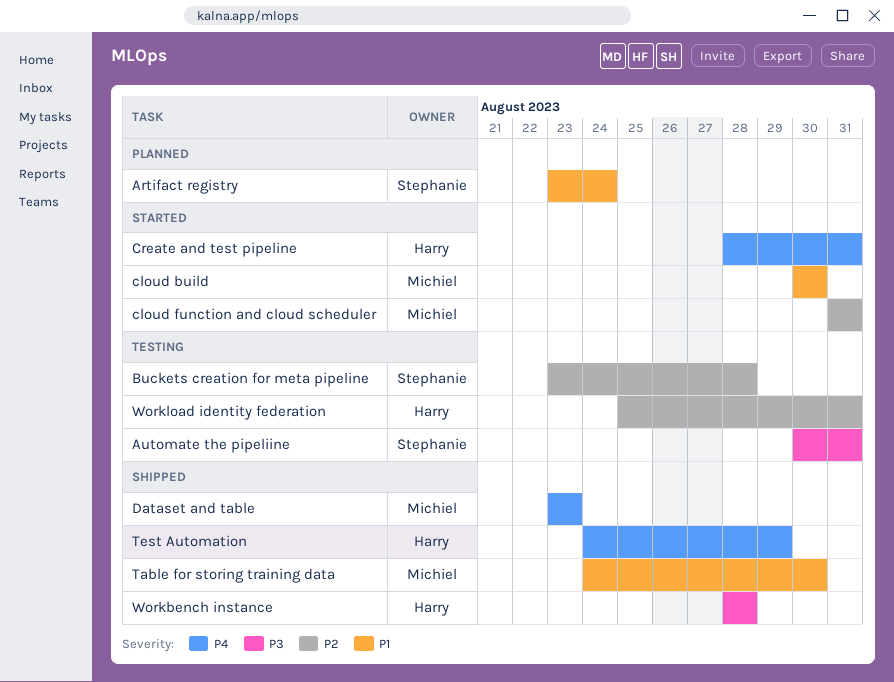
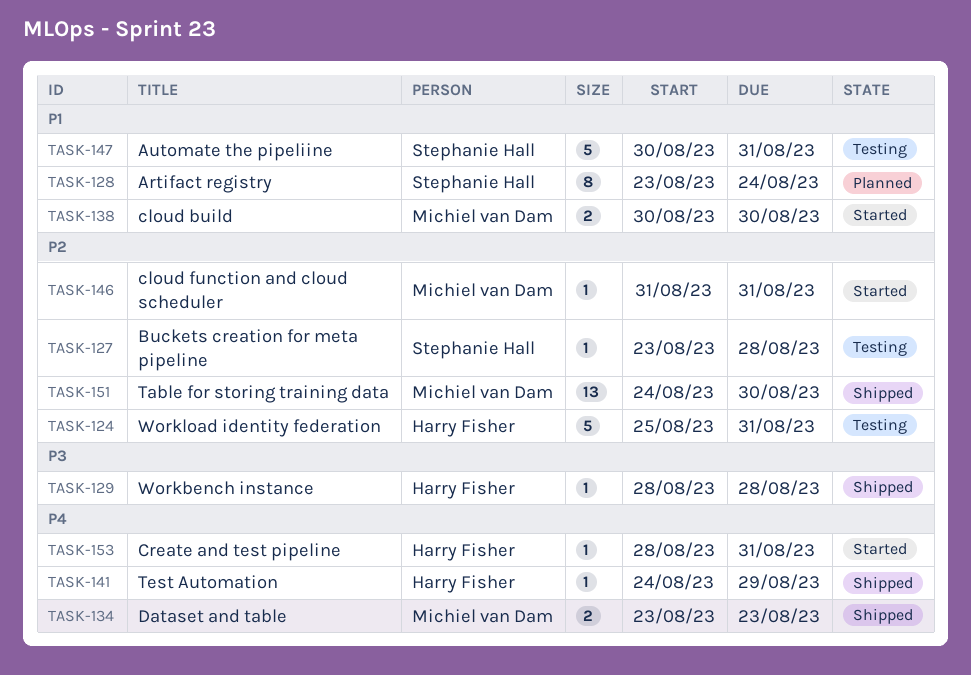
Automate the pipeliine, priority: P3 -> P1
Table for storing training data, priority: P1 -> P2

